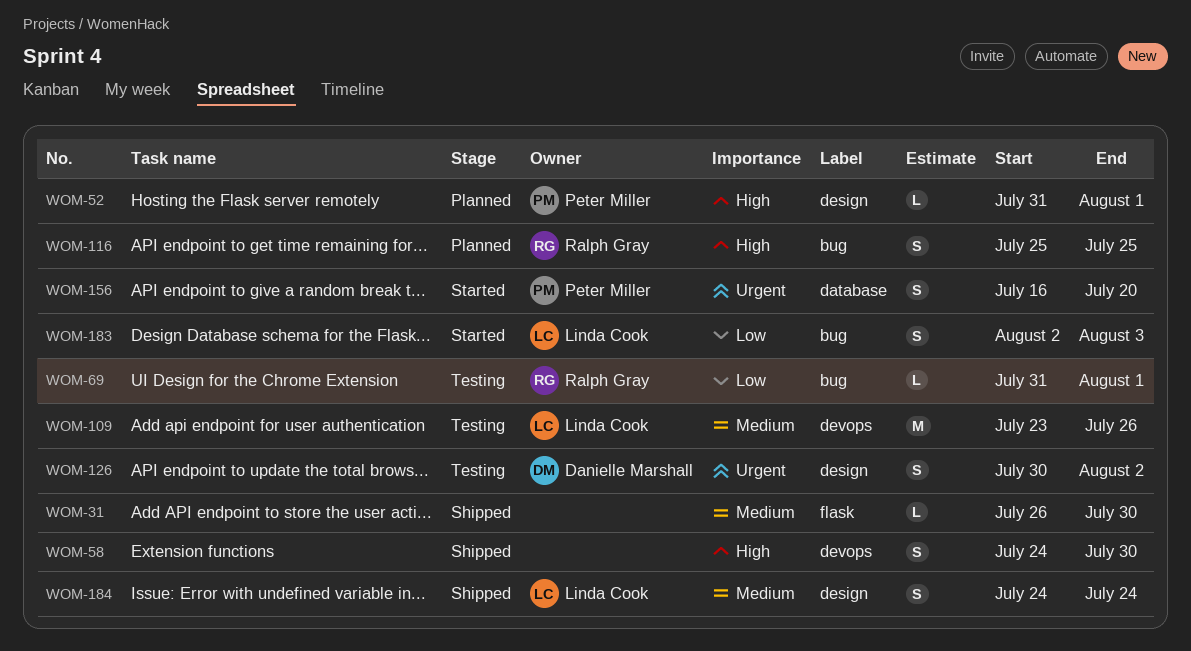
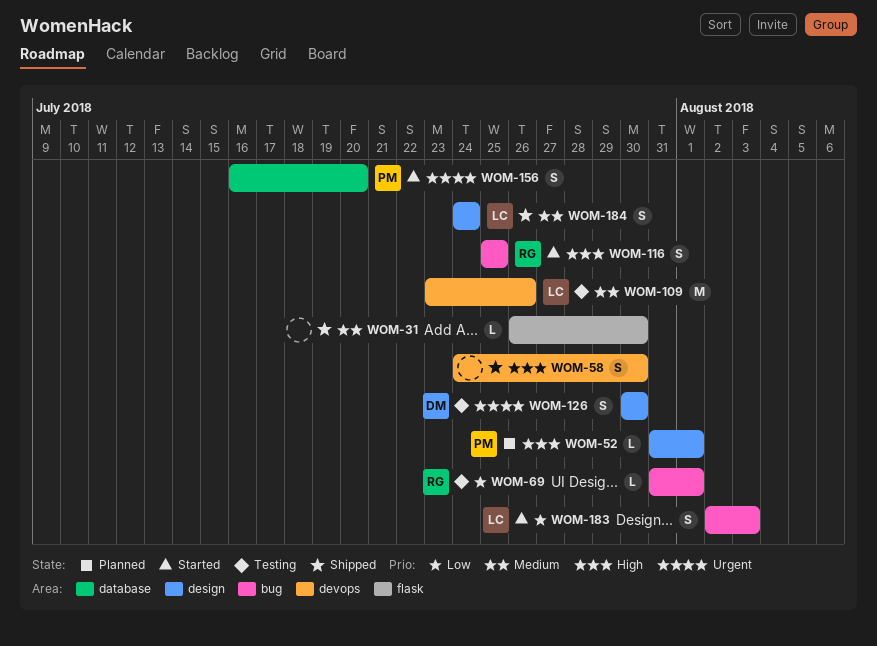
WOM-116, status: Planned -> Started
WOM-126, due: Aug 2 -> Jul 30

